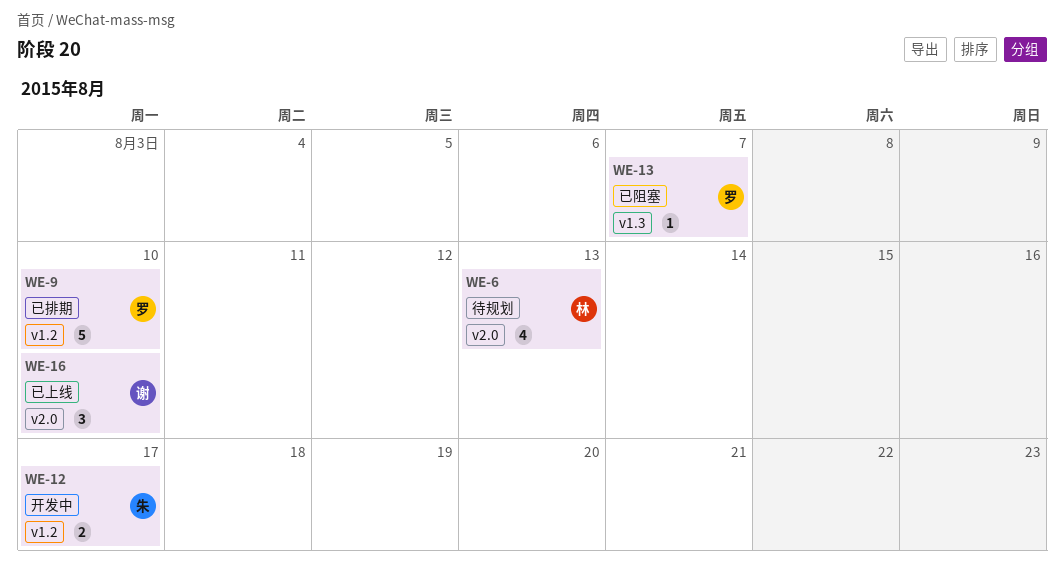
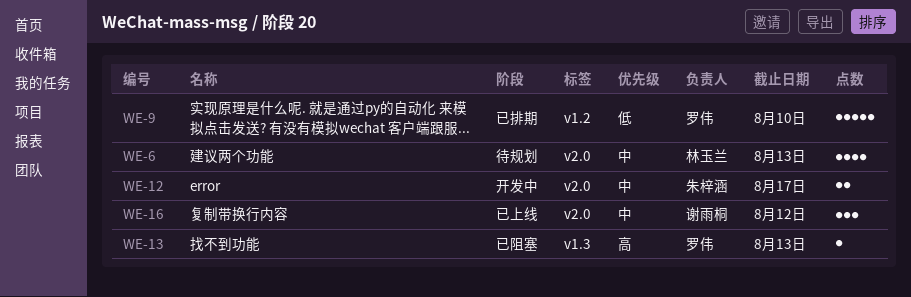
WE-12, label: v1.2 -> v2.0
WE-13, due: Aug 7 -> Aug 13
WE-16, due: Aug 10 -> Aug 12

